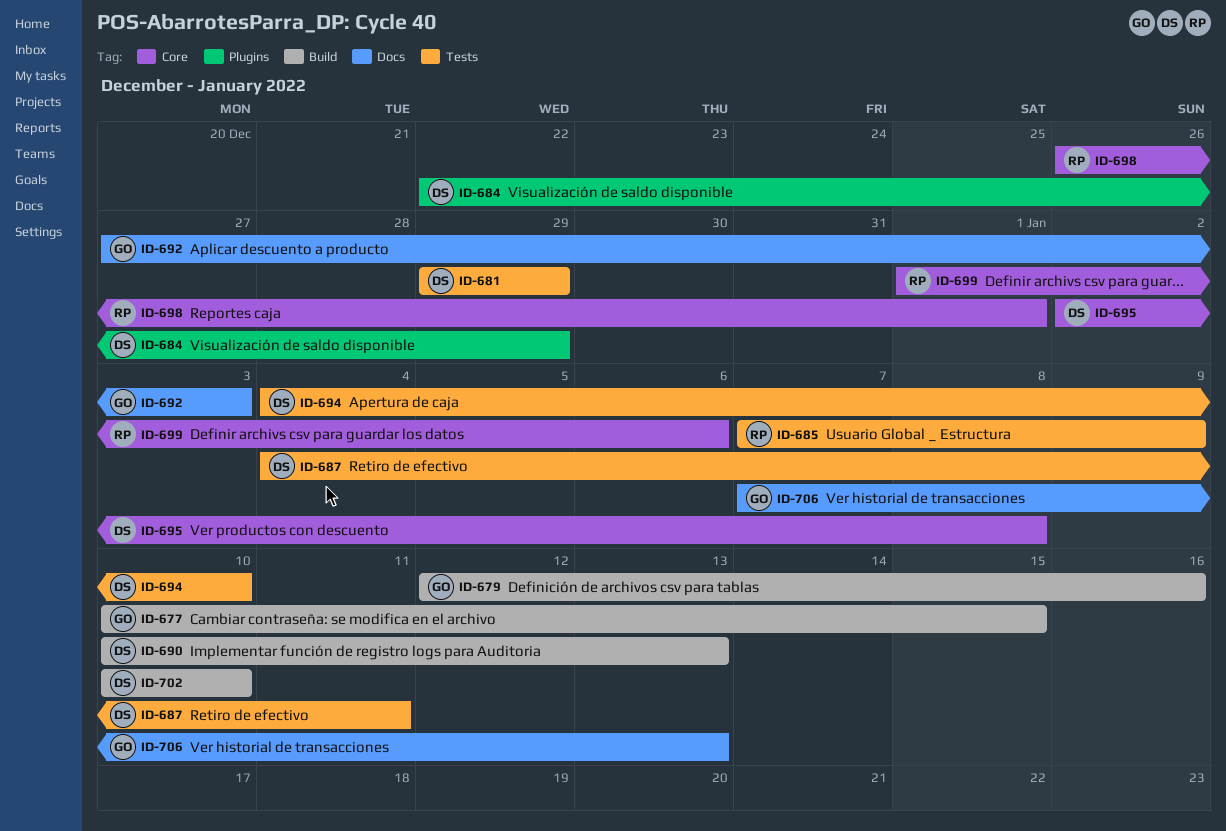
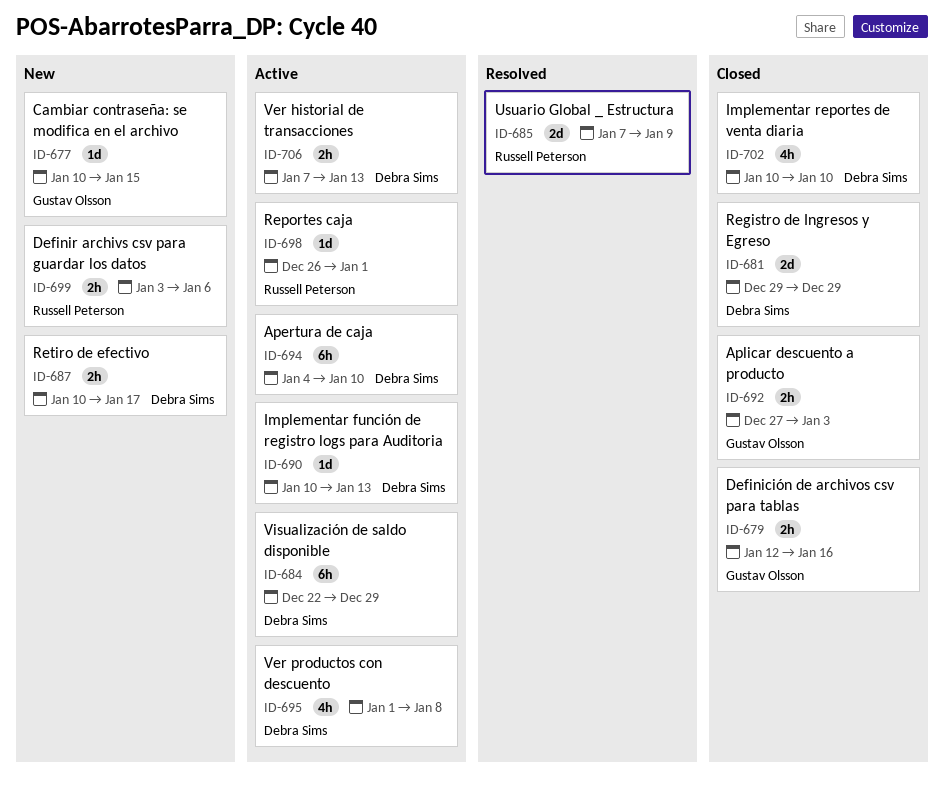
ID-687, start: Jan 4 -> Jan 10
ID-687, due: Jan 11 -> Jan 17
ID-695, start: Jan 2 -> Jan 1
ID-699, start: Jan 1 -> Jan 3
ID-706, owner: Gustav Olsson -> Debra Sims

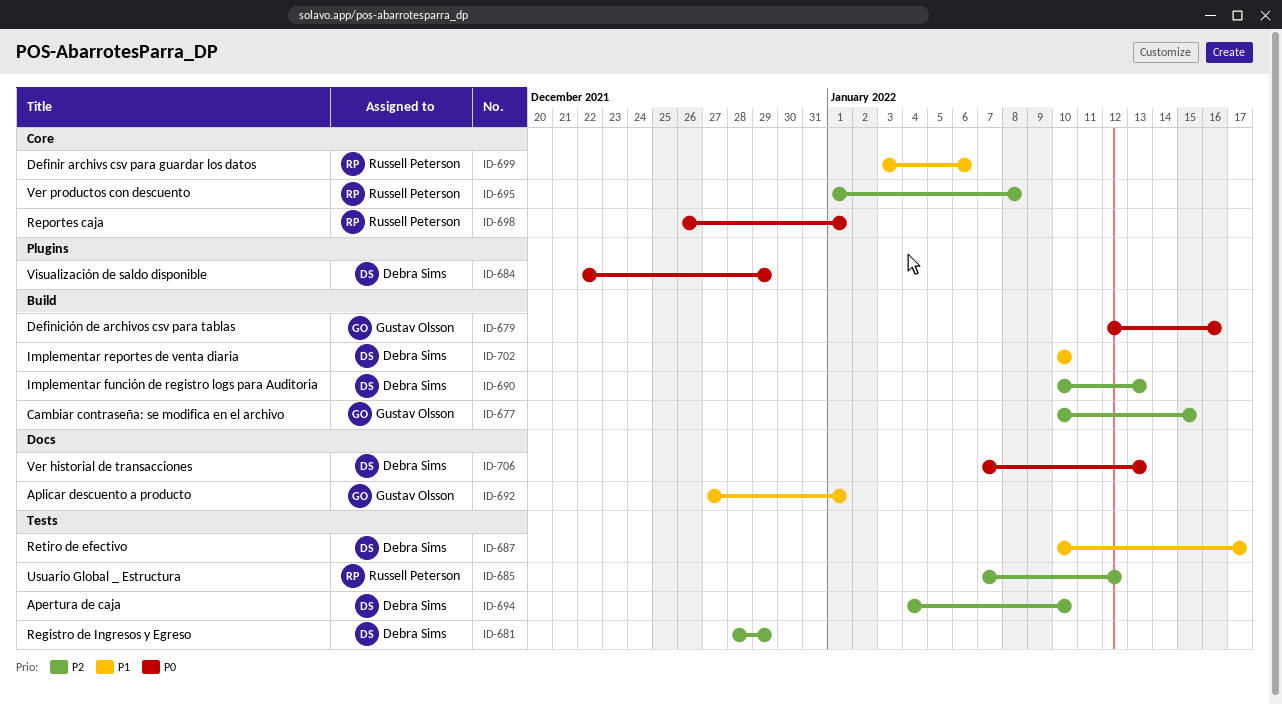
ID-681, start: Dec 29 -> Dec 28
ID-685, due: Jan 9 -> Jan 12
ID-692, due: Jan 3 -> Jan 1
ID-695, owner: Debra Sims -> Russell Peterson

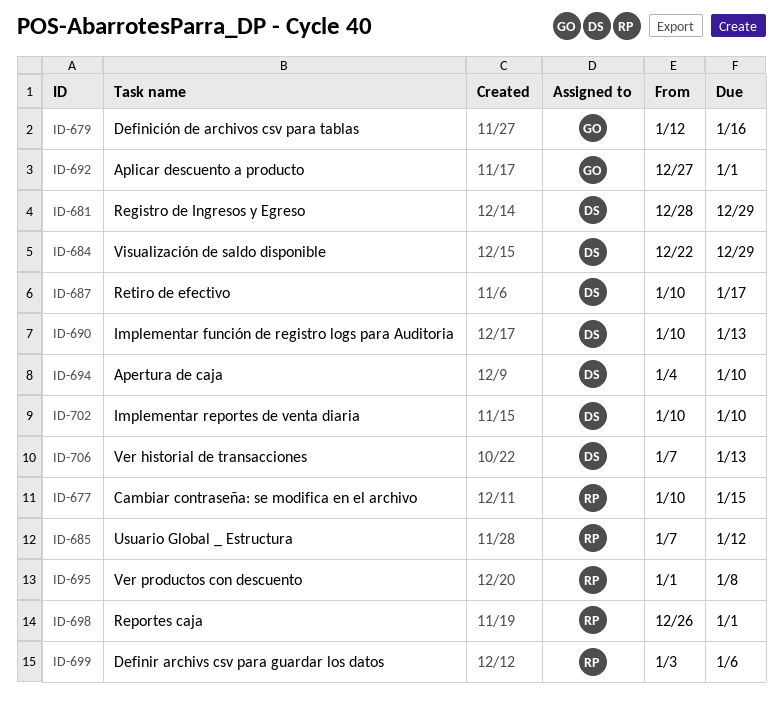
ID-677, owner: Gustav Olsson -> Russell Peterson

